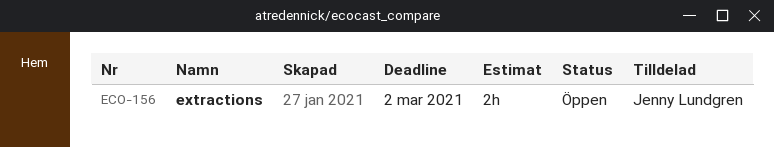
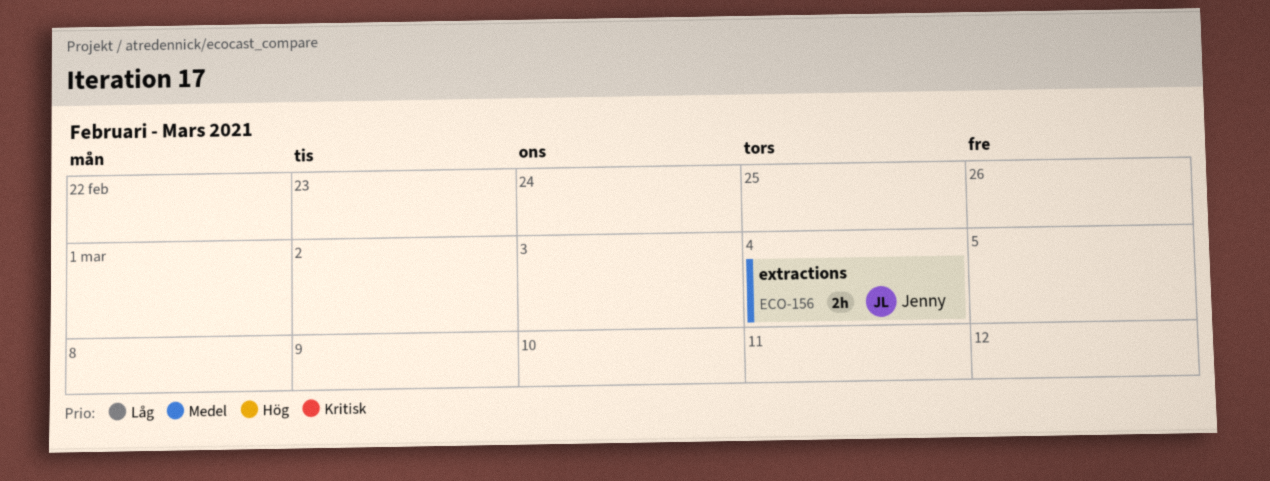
ECO-156, due: Mar 2 -> Mar 4

